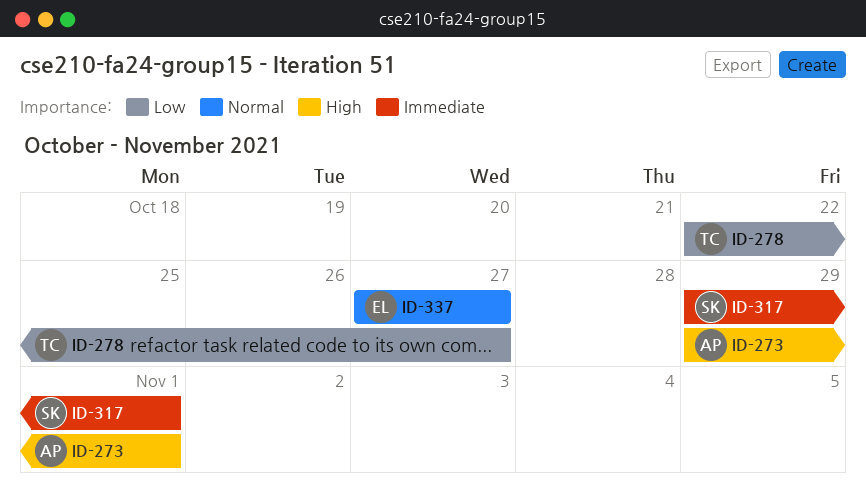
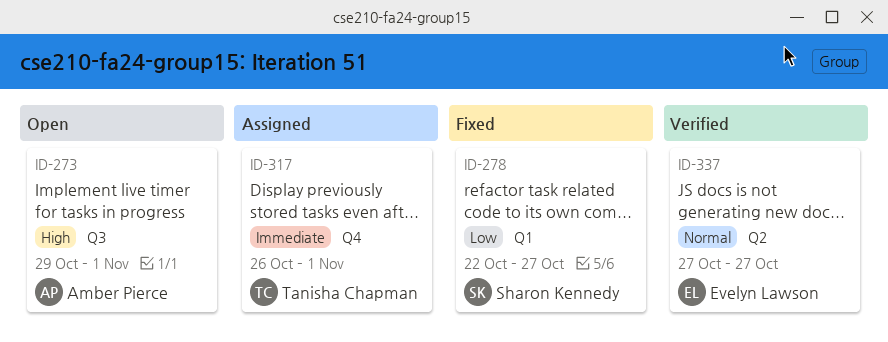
ID-278, owner: Tanisha Chapman -> Sharon Kennedy
ID-317, owner: Sharon Kennedy -> Tanisha Chapman
ID-317, start: Oct 29 -> Oct 26

